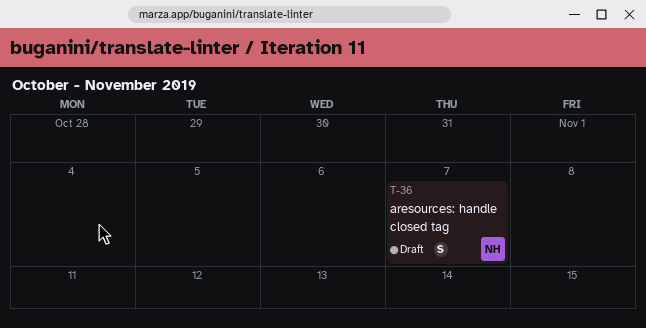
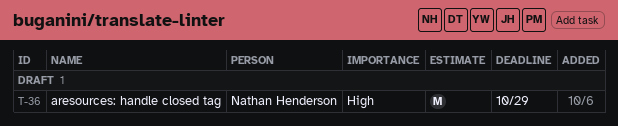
T-36, estimate: S -> M
T-36, due: Nov 7 -> Oct 29

